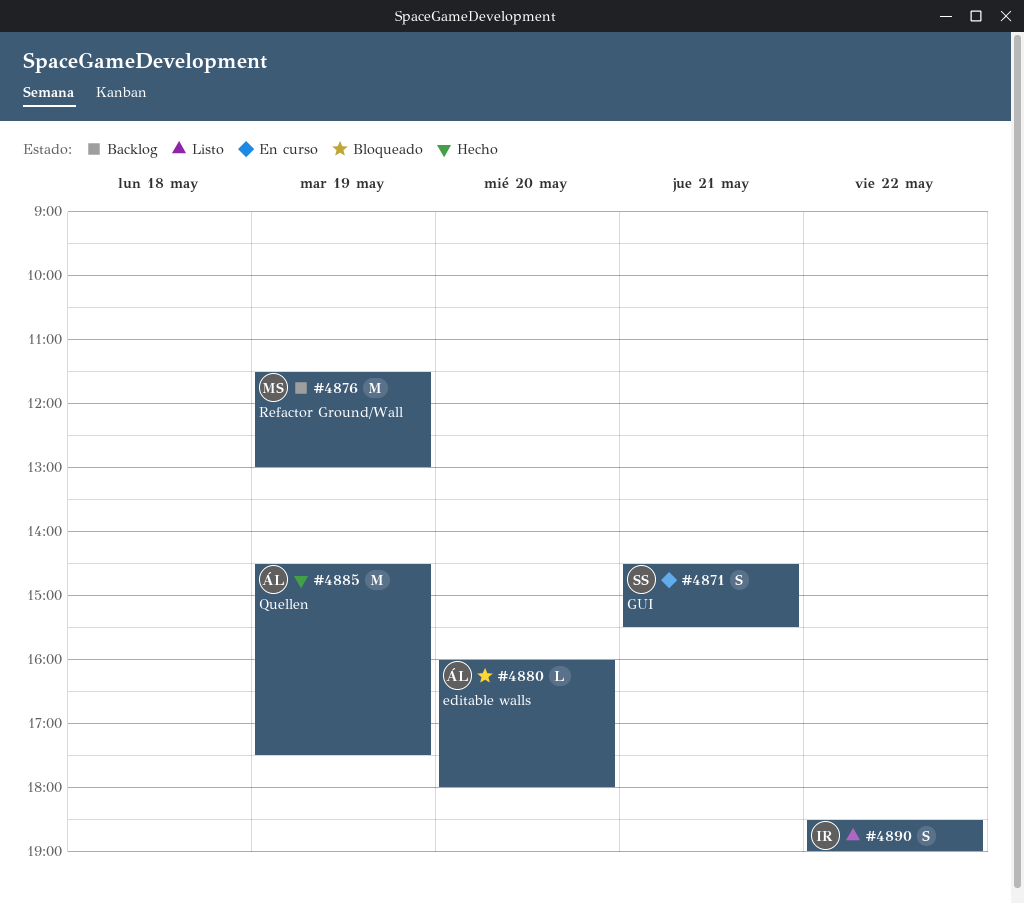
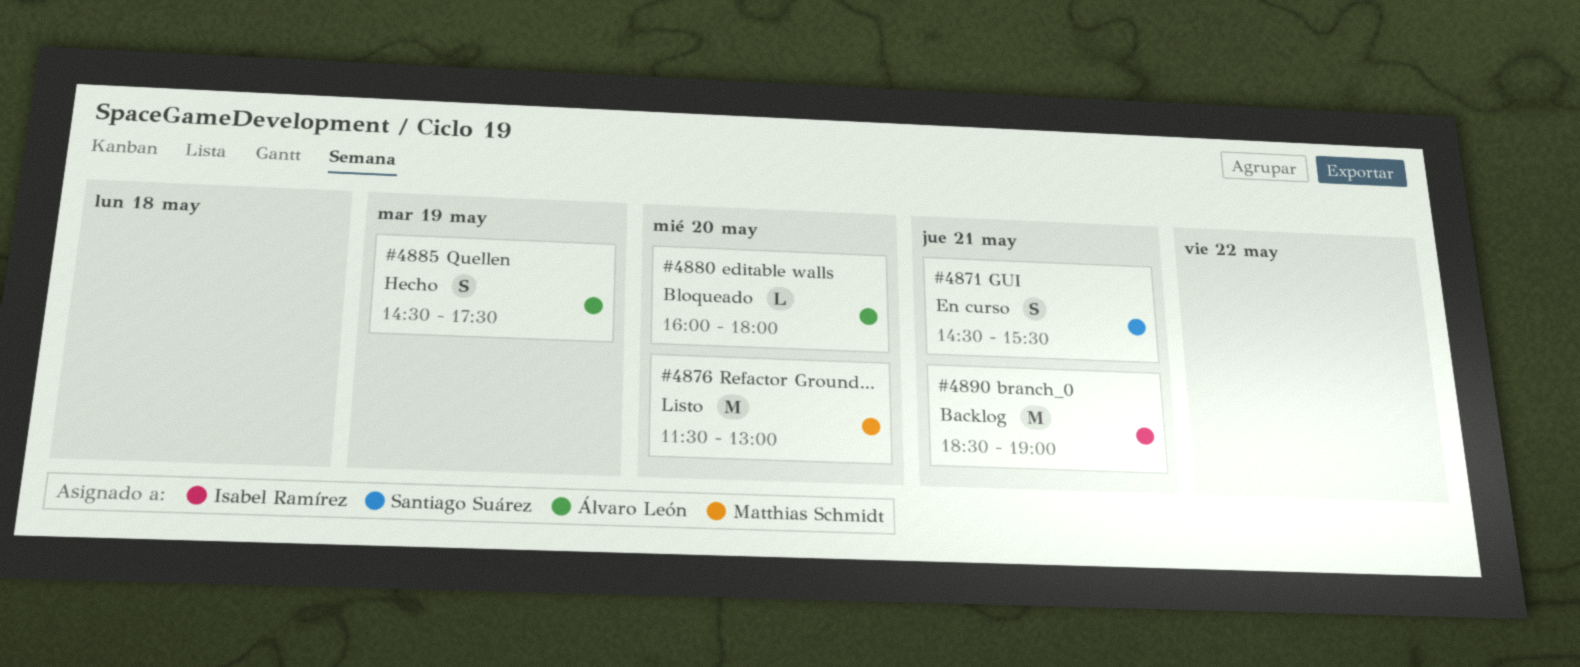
#4876, status: Backlog -> Listo
#4876, day: May 19 -> May 20
#4885, estimate: M -> S
#4890, status: Listo -> Backlog
#4890, estimate: S -> M
#4890, day: May 22 -> May 21

